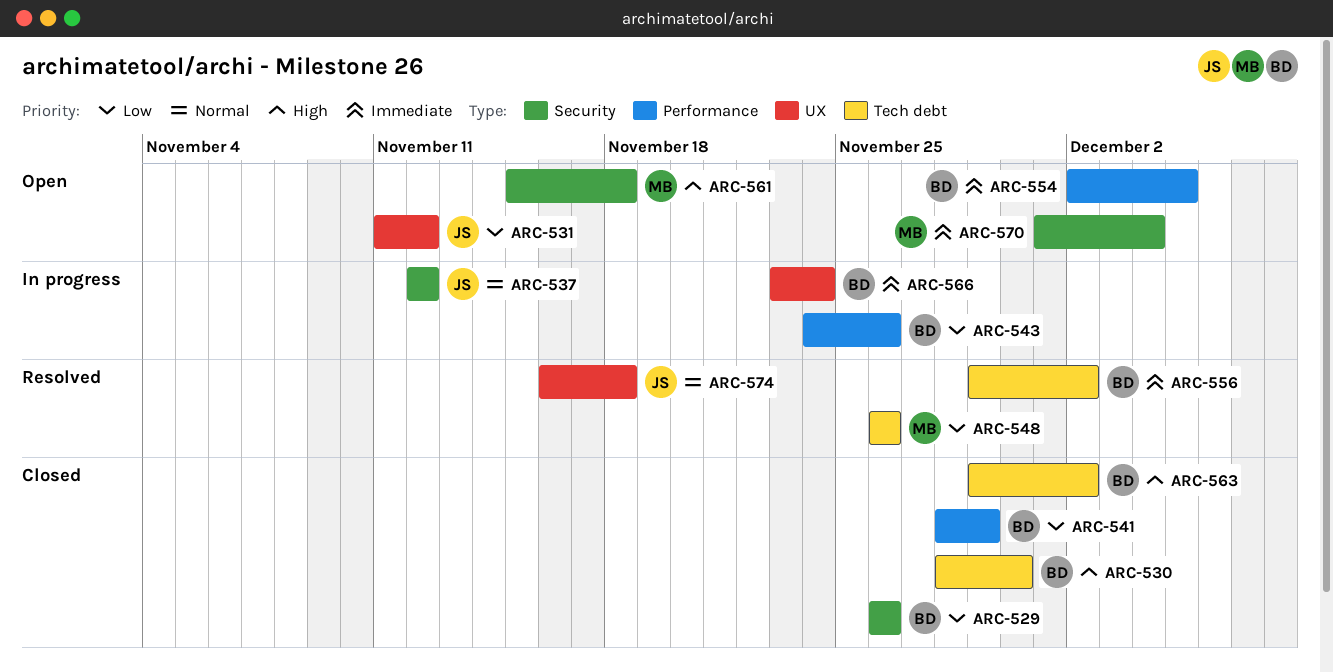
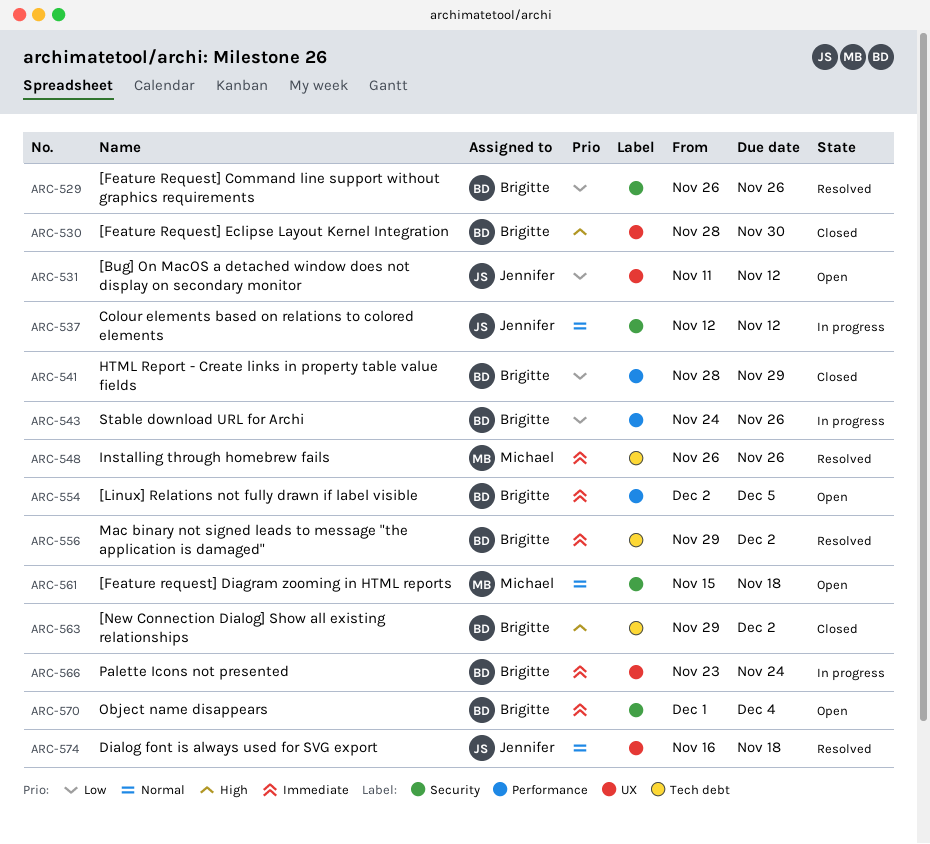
ARC-529, status: Closed -> Resolved
ARC-530, label: Tech debt -> UX
ARC-548, priority: Low -> Immediate
ARC-561, priority: High -> Normal
ARC-570, owner: Michael -> Brigitte

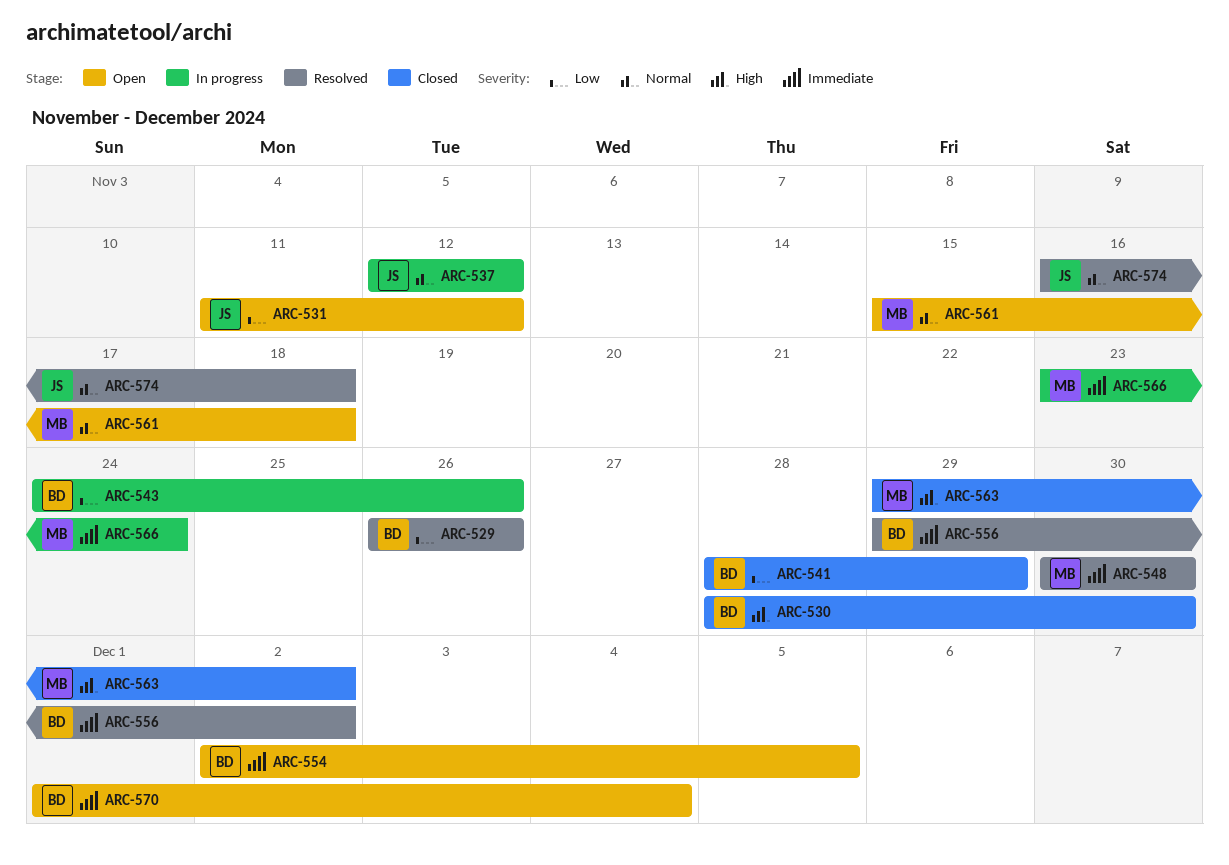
ARC-548, start: Nov 26 -> Nov 30
ARC-548, due: Nov 26 -> Nov 30
ARC-563, owner: Brigitte -> Michael
ARC-566, owner: Brigitte -> Michael

